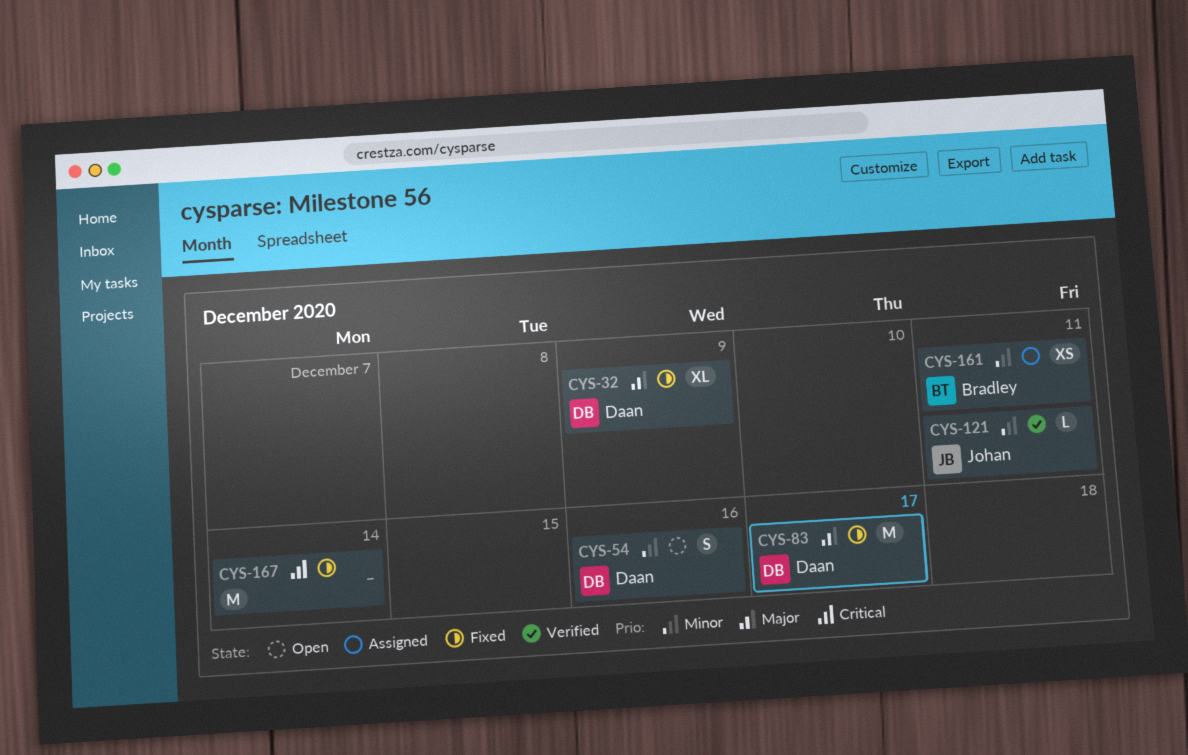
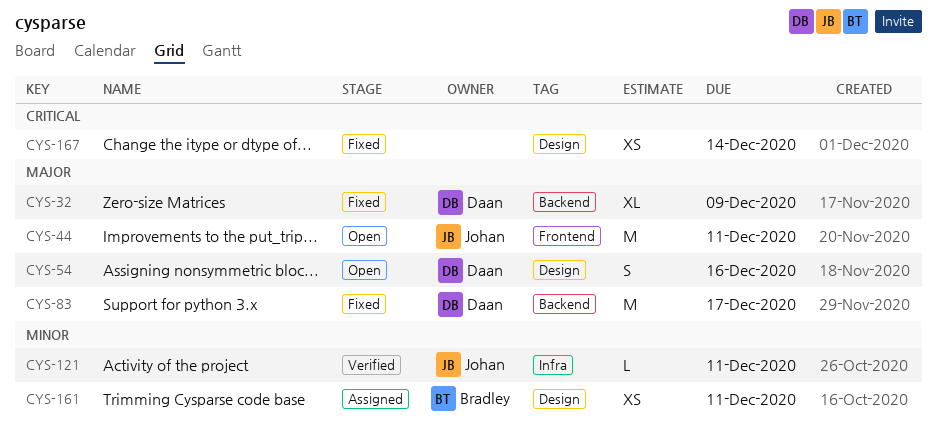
CYS-44: none -> present
CYS-54, priority: Minor -> Major
CYS-167, estimate: M -> XS

